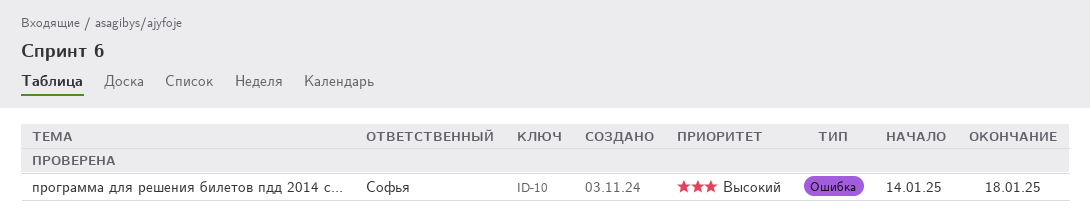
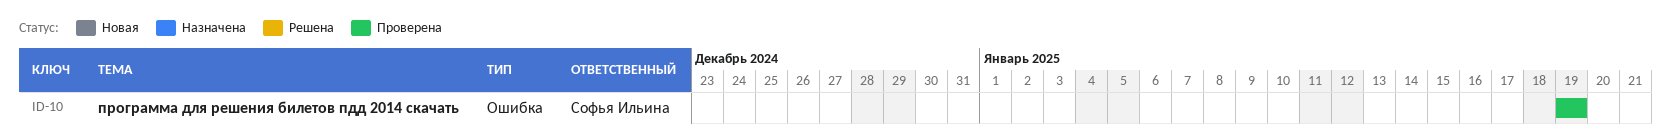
ID-10, start: Jan 14 -> Jan 19
ID-10, due: Jan 18 -> Jan 19

